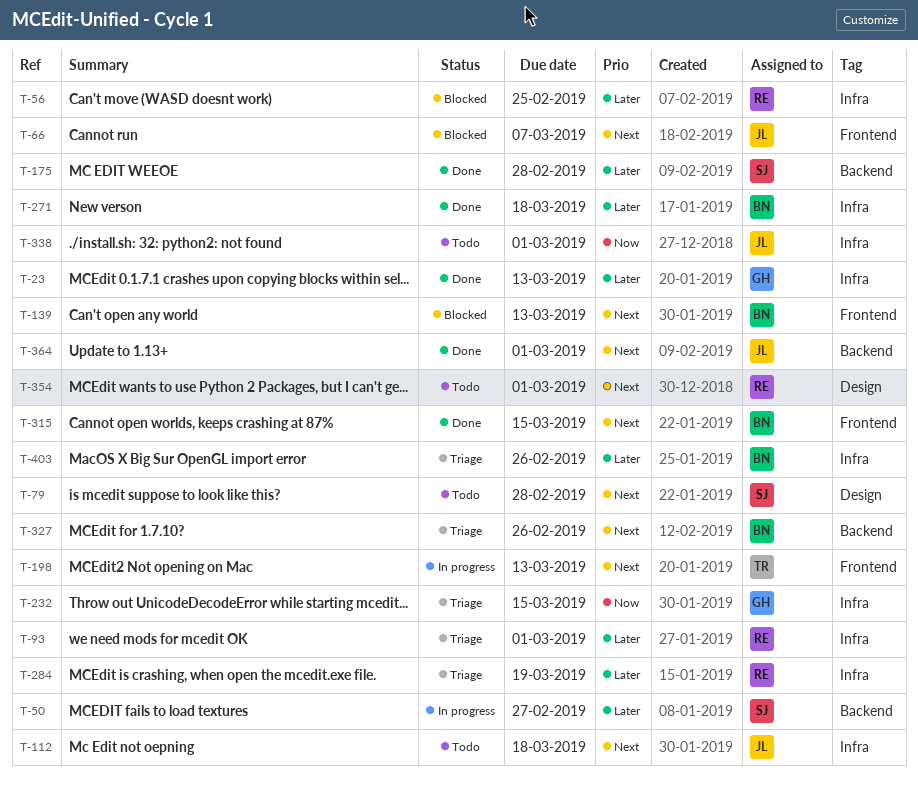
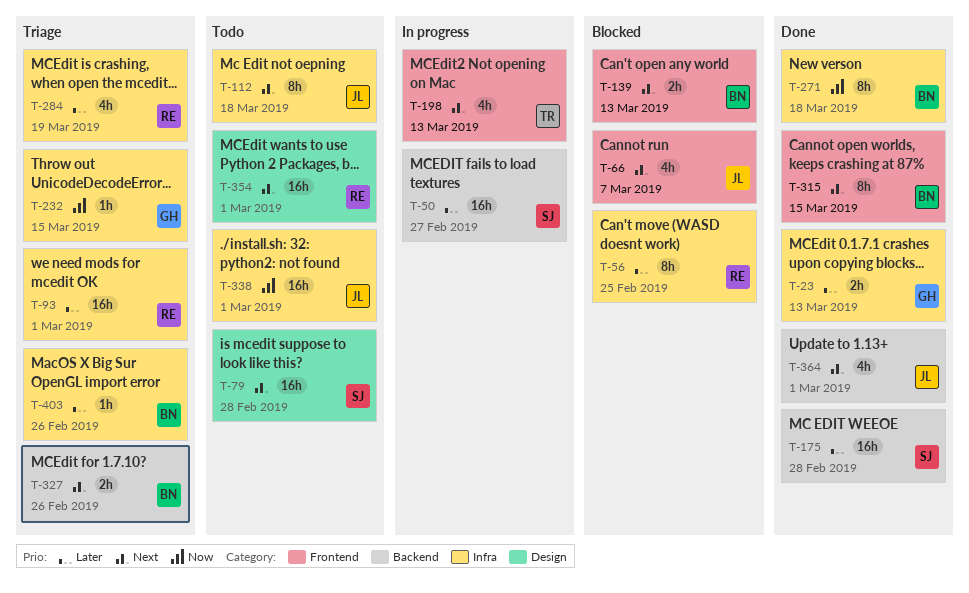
T-271, priority: Later -> Now

